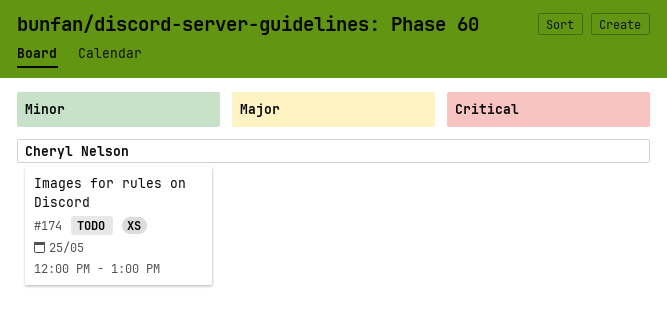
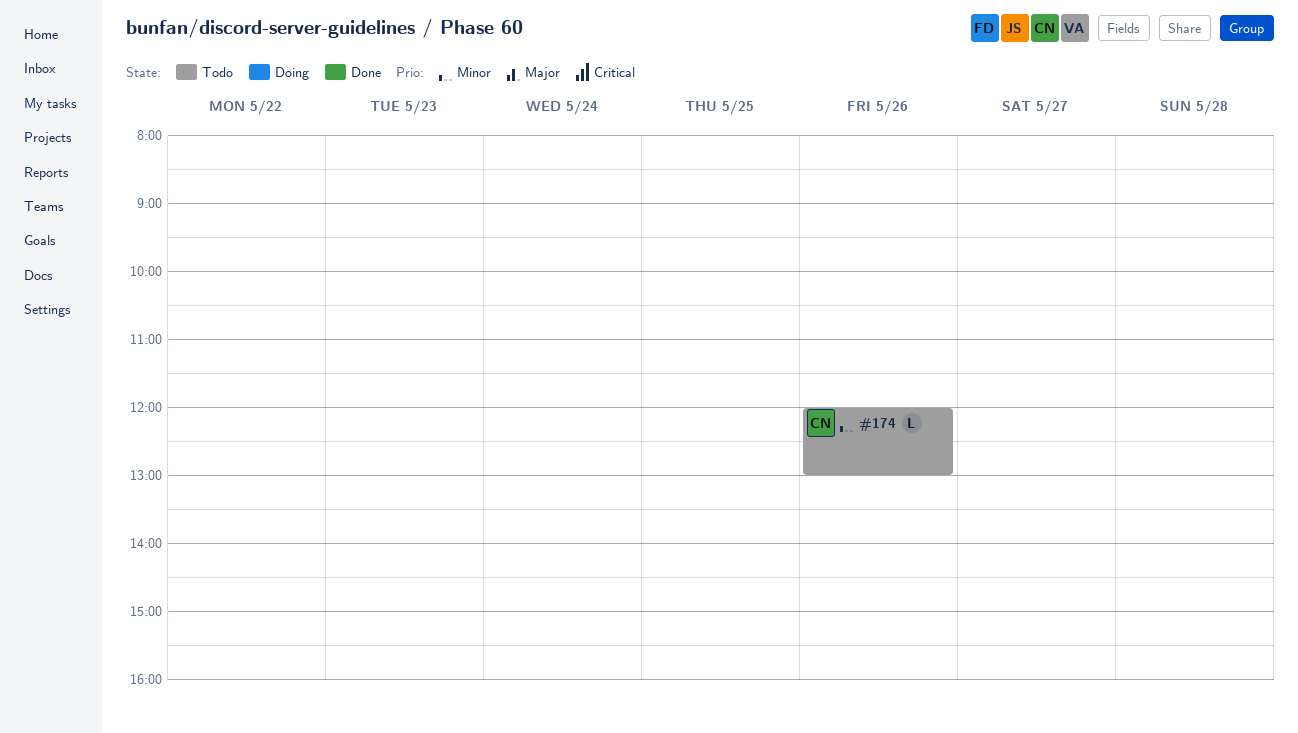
#174, estimate: XS -> L
#174, day: May 25 -> May 26

